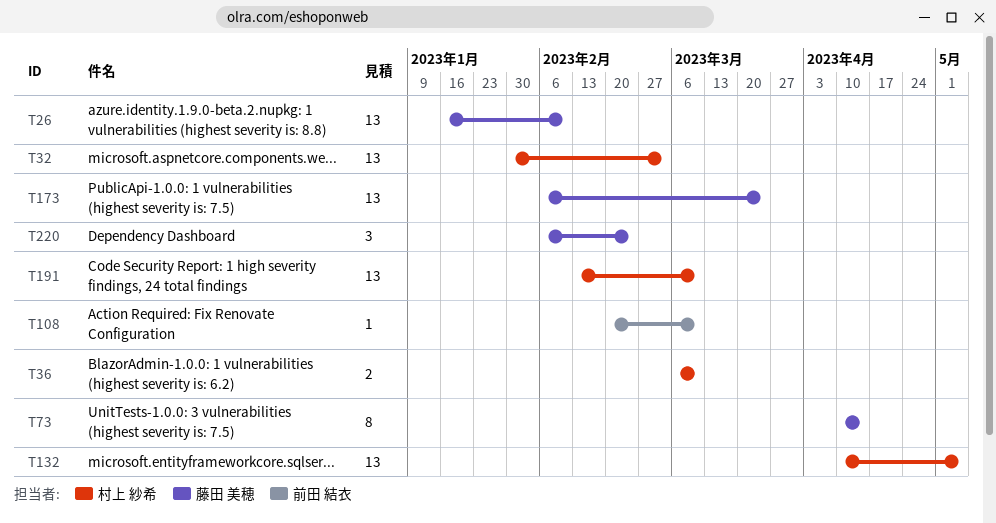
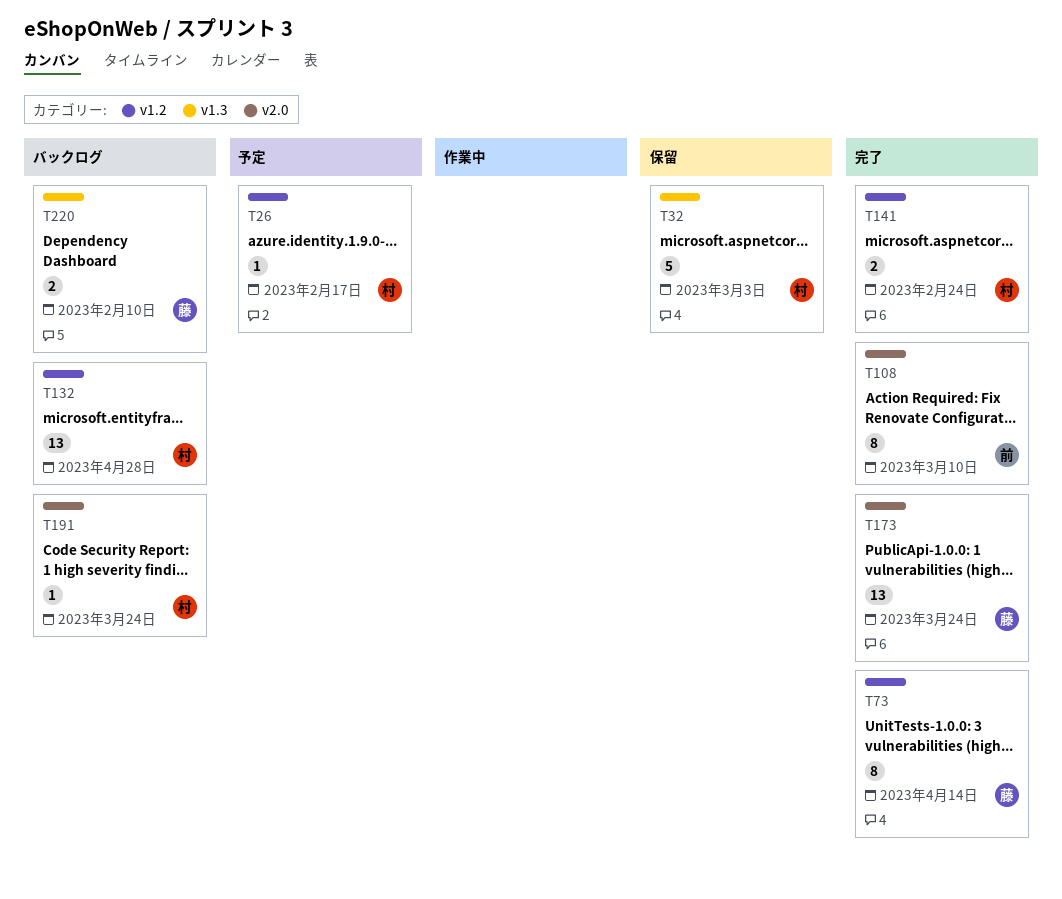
T26, owner: 藤田 美穂 -> 村上 紗希
T26, estimate: 13 -> 1
T26, due: Feb 10 -> Feb 17
T32, estimate: 13 -> 5
T36: present -> none
T108, estimate: 1 -> 8
T132, due: May 5 -> Apr 28
T141: none -> present
T191, estimate: 13 -> 1
T191, due: Mar 10 -> Mar 24
T220, estimate: 3 -> 2
T220, due: Feb 24 -> Feb 10

